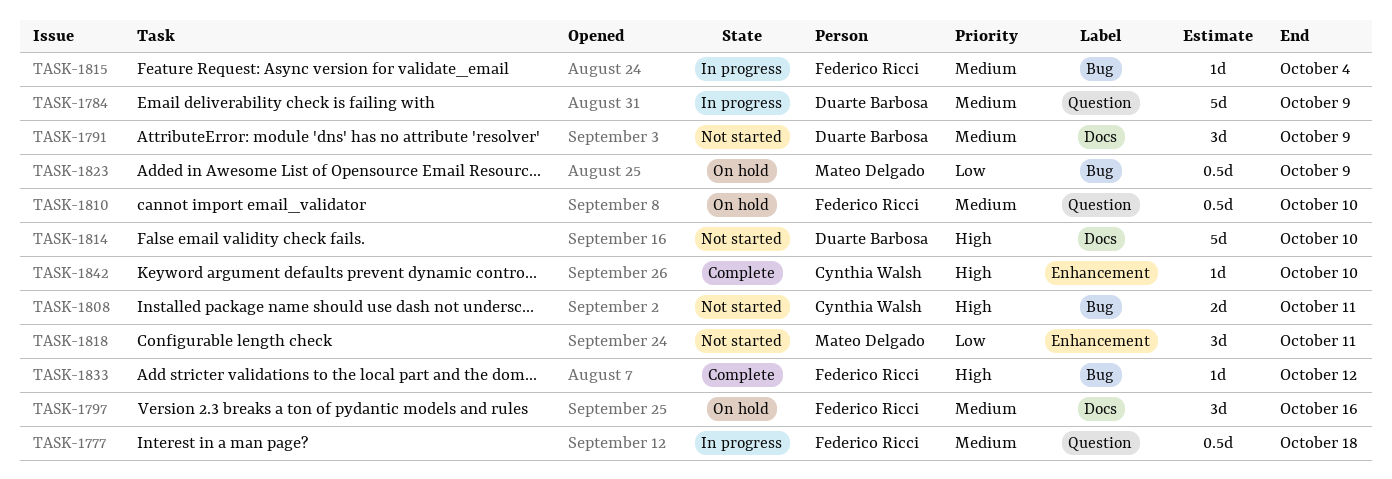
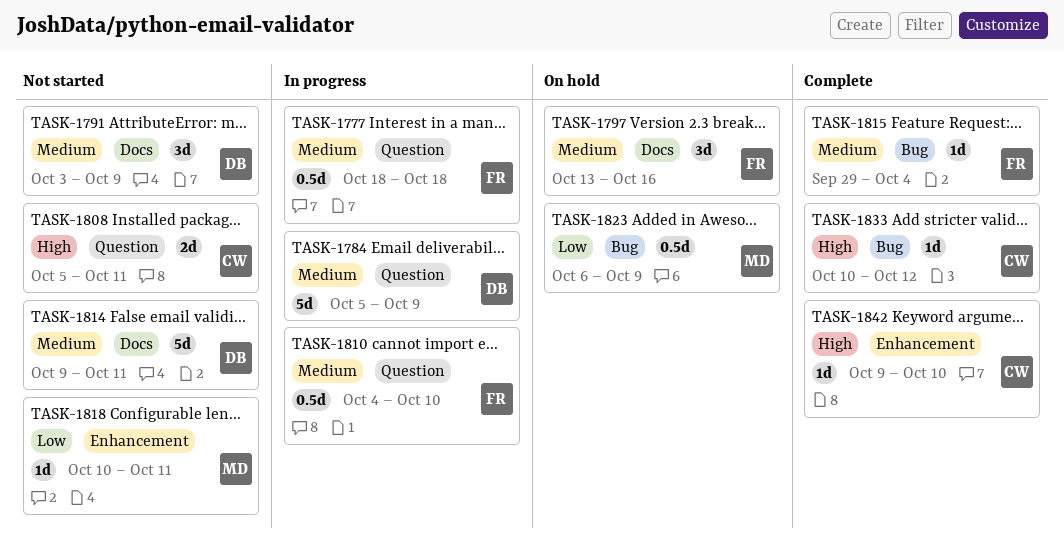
TASK-1808, label: Bug -> Question
TASK-1810, status: On hold -> In progress
TASK-1814, priority: High -> Medium
TASK-1814, due: Oct 10 -> Oct 11
TASK-1815, status: In progress -> Complete
TASK-1818, estimate: 3d -> 1d
TASK-1833, owner: Federico Ricci -> Cynthia Walsh

